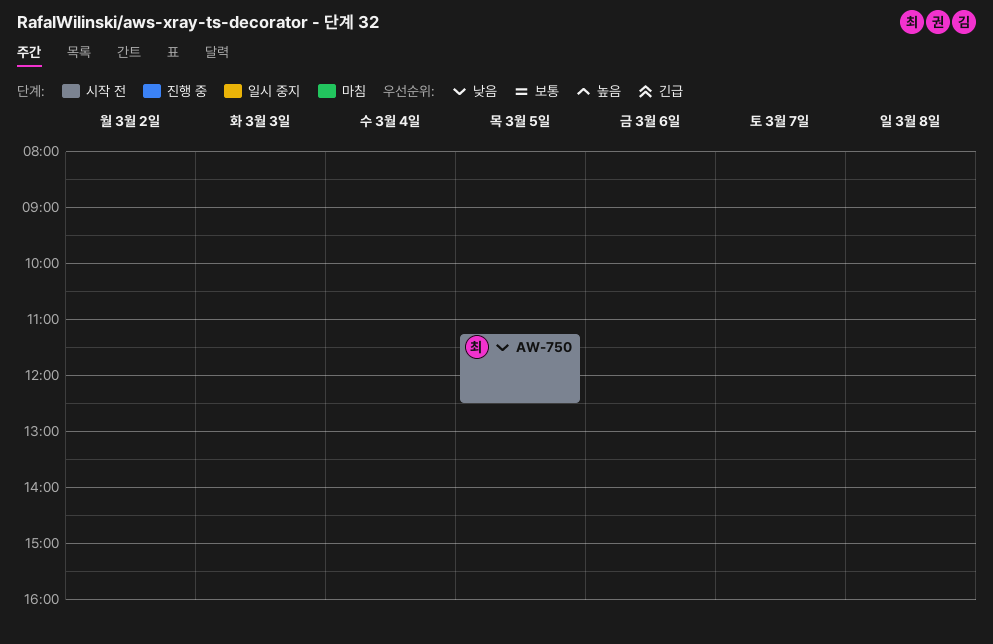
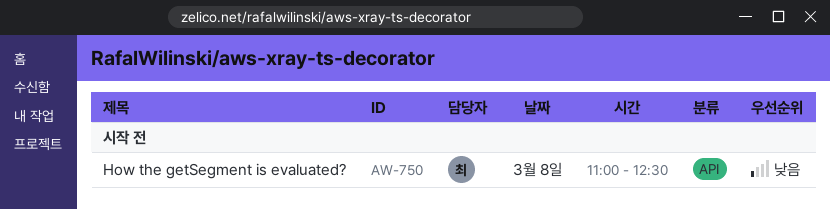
AW-750, day: Mar 5 -> Mar 8
AW-750, begins: 11:15 -> 11:00

